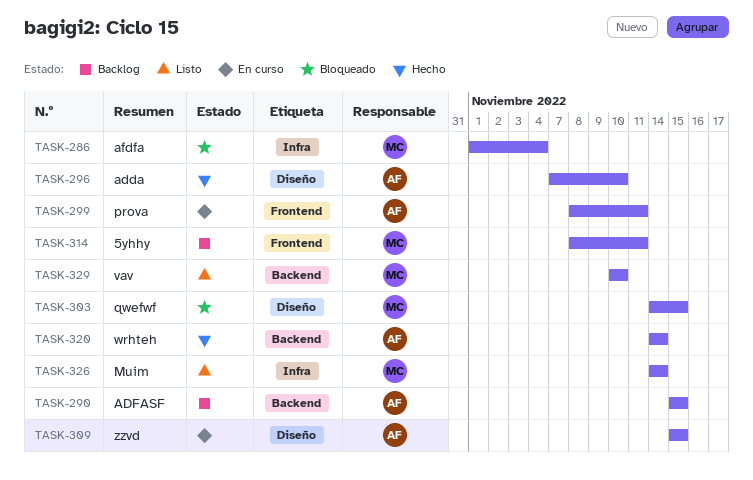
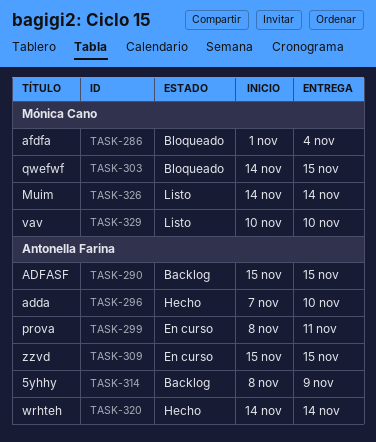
TASK-314, owner: Mónica Cano -> Antonella Farina
TASK-314, due: Nov 11 -> Nov 9

